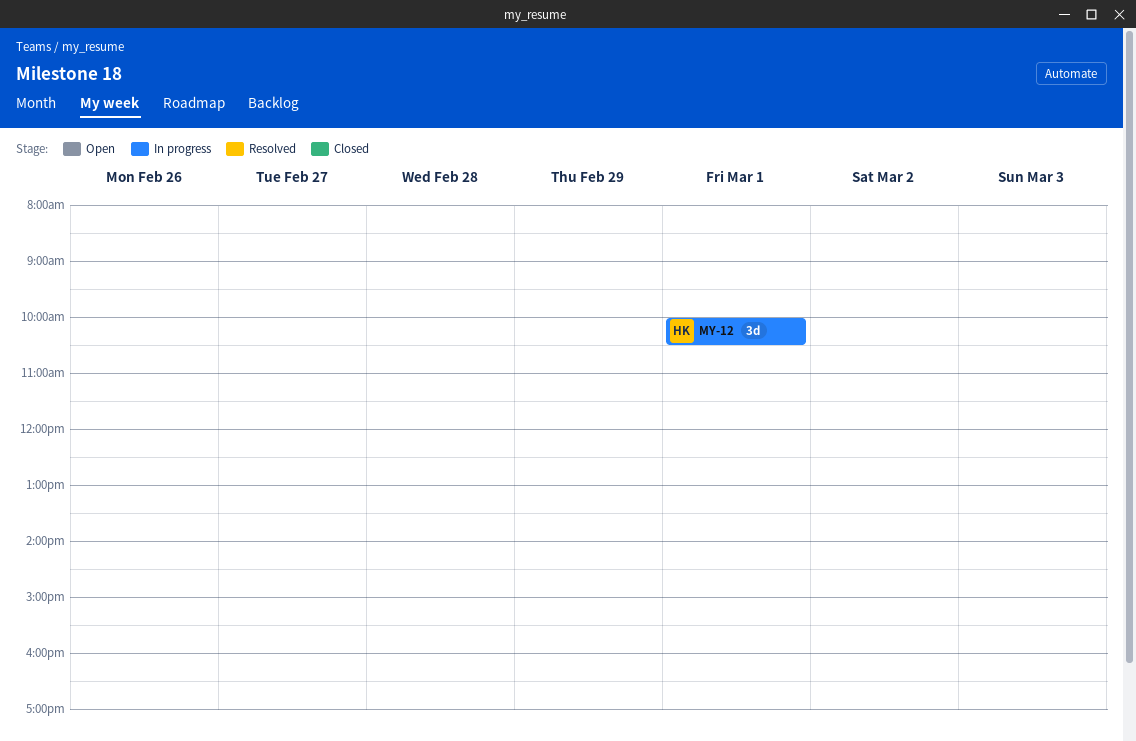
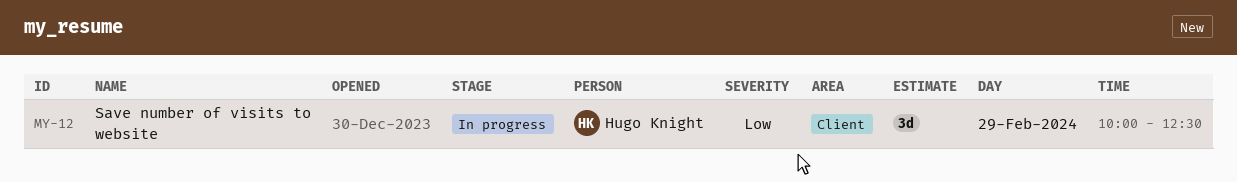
MY-12, day: Mar 1 -> Feb 29
MY-12, ends: 10:30 -> 12:30

